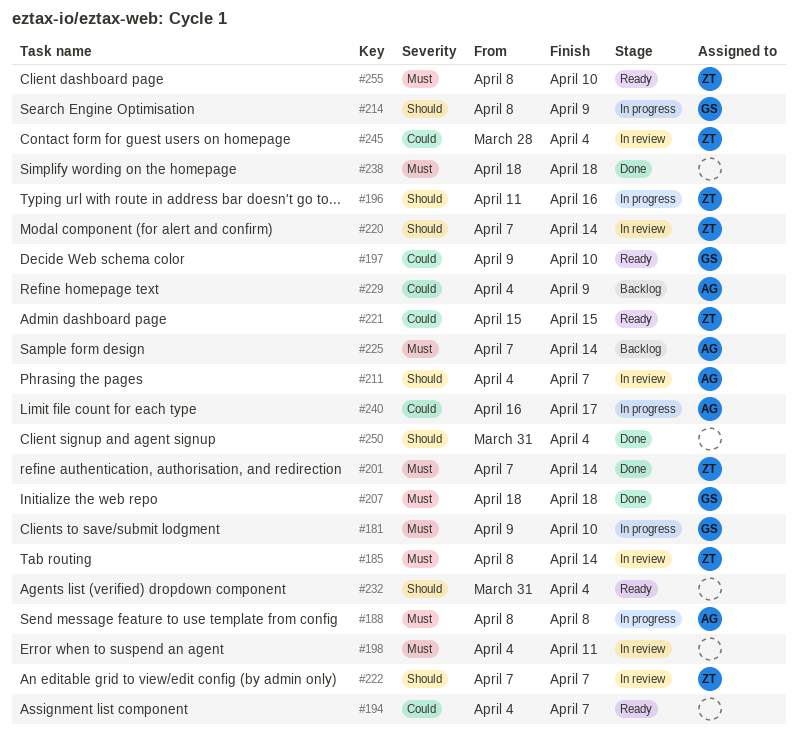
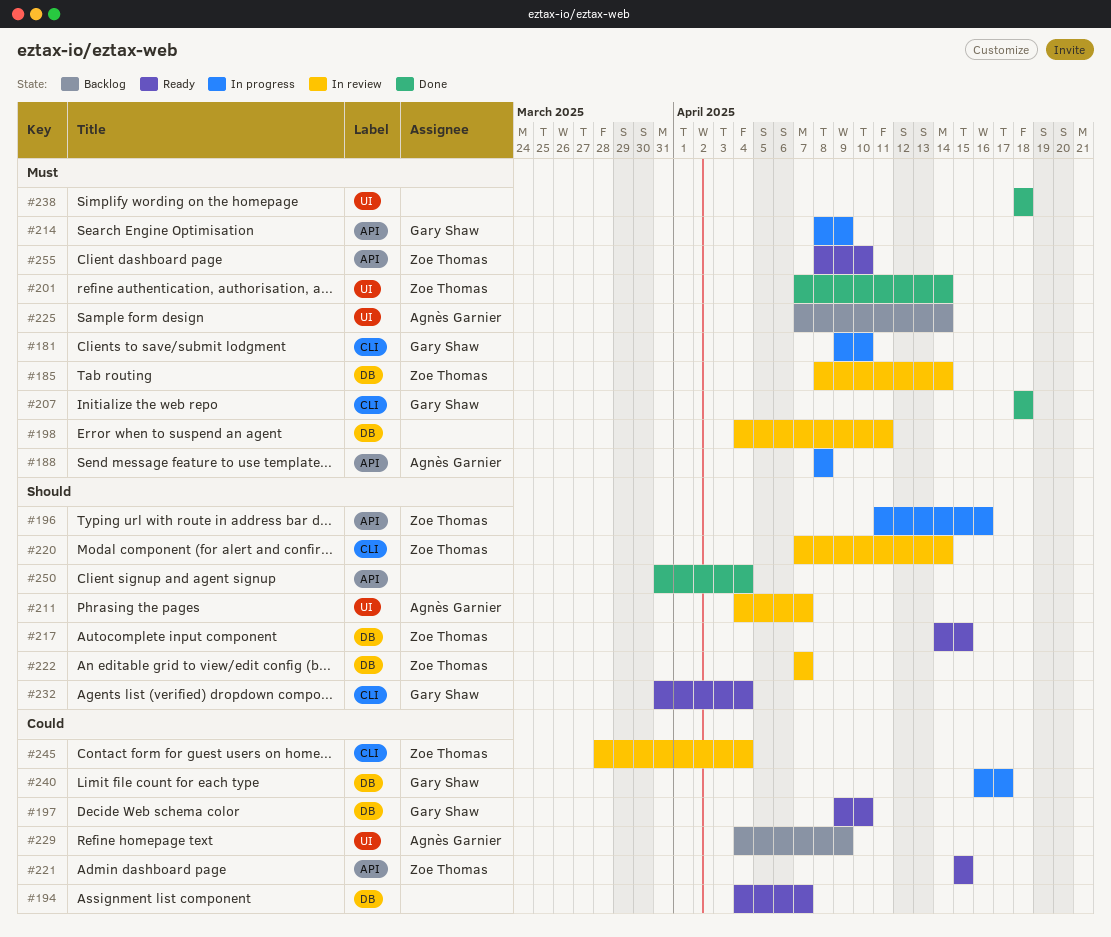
#214, priority: Should -> Must
#217: none -> present
#232, owner: none -> Gary Shaw
#240, owner: Agnès Garnier -> Gary Shaw

